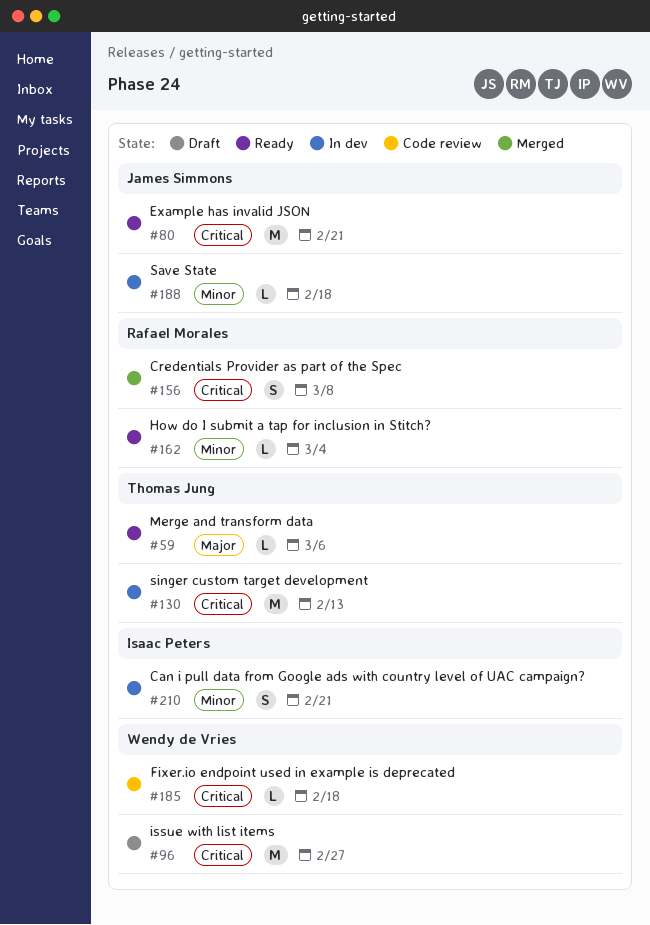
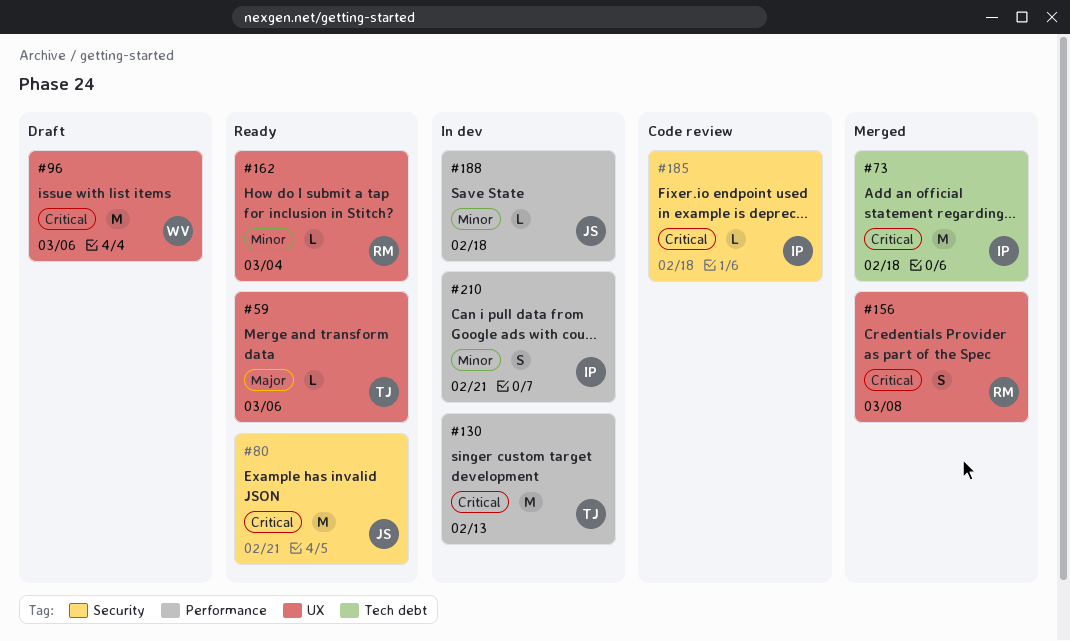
#73: none -> present
#96, due: Feb 27 -> Mar 6
#185, owner: Wendy de Vries -> Isaac Peters

